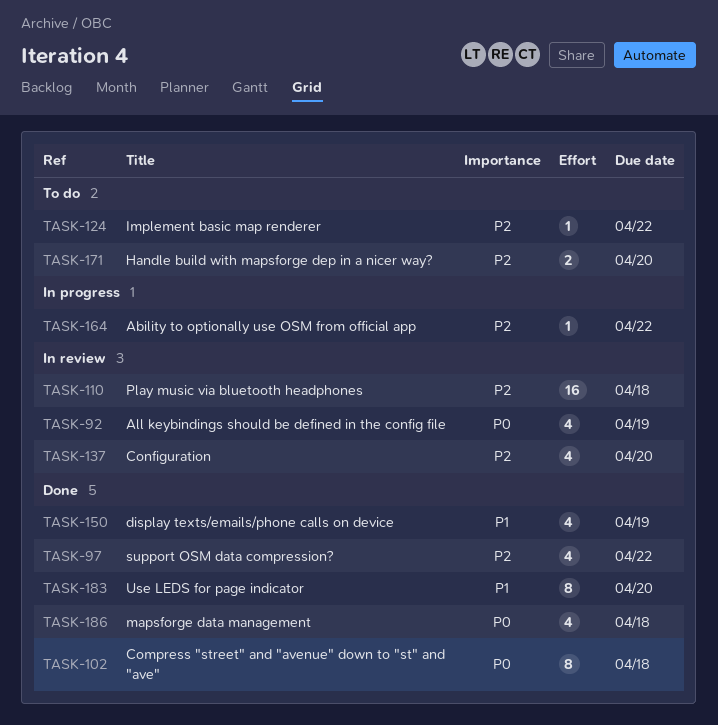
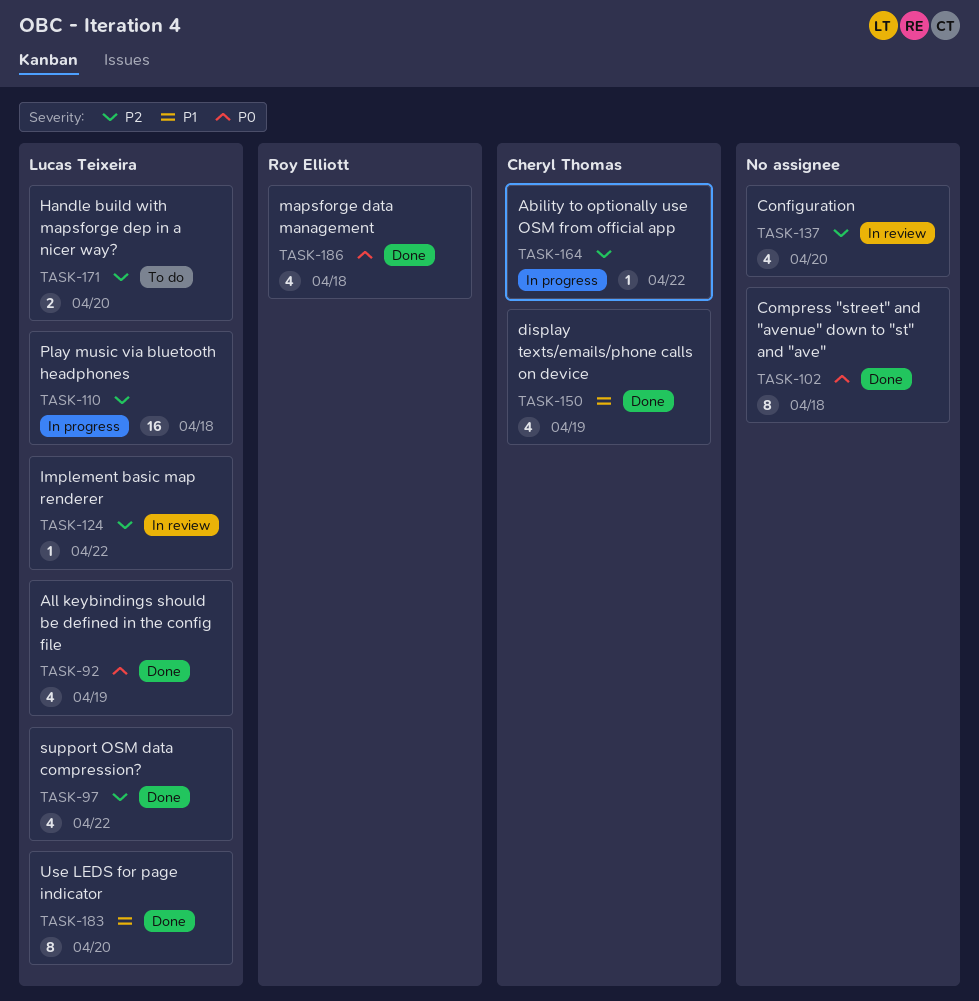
TASK-92, status: In review -> Done
TASK-110, status: In review -> In progress
TASK-124, status: To do -> In review

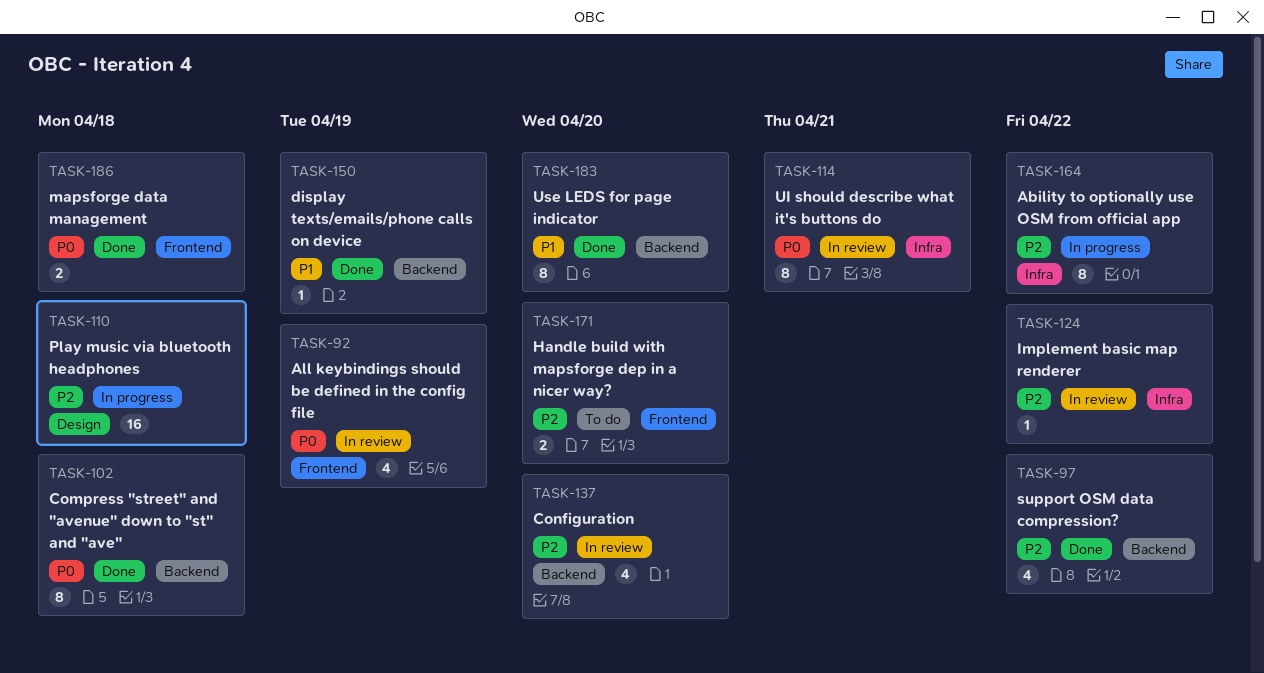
TASK-92, status: Done -> In review
TASK-114: none -> present
TASK-150, estimate: 4 -> 1
TASK-164, estimate: 1 -> 8
TASK-186, estimate: 4 -> 2

